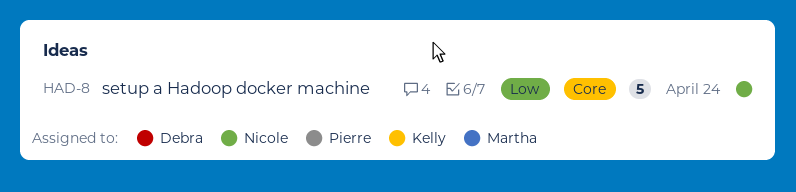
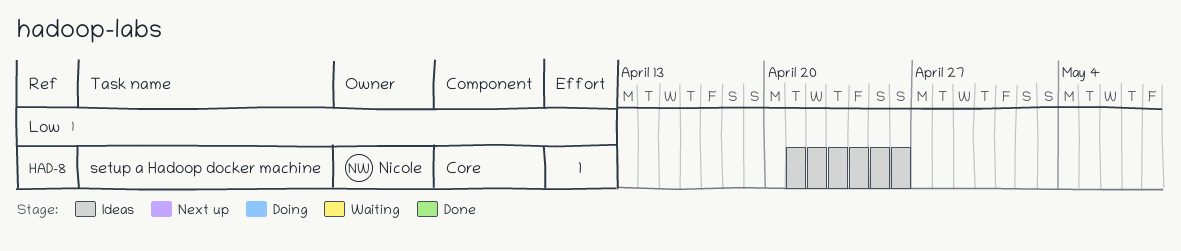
HAD-8, estimate: 5 -> 1
HAD-8, due: Apr 24 -> Apr 26

